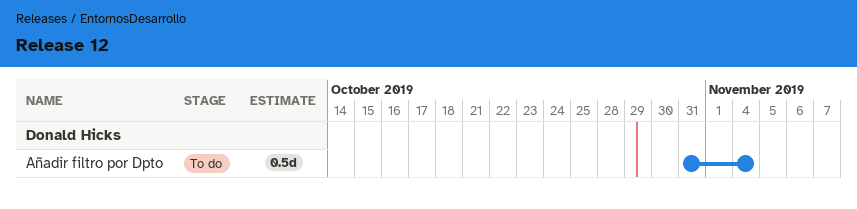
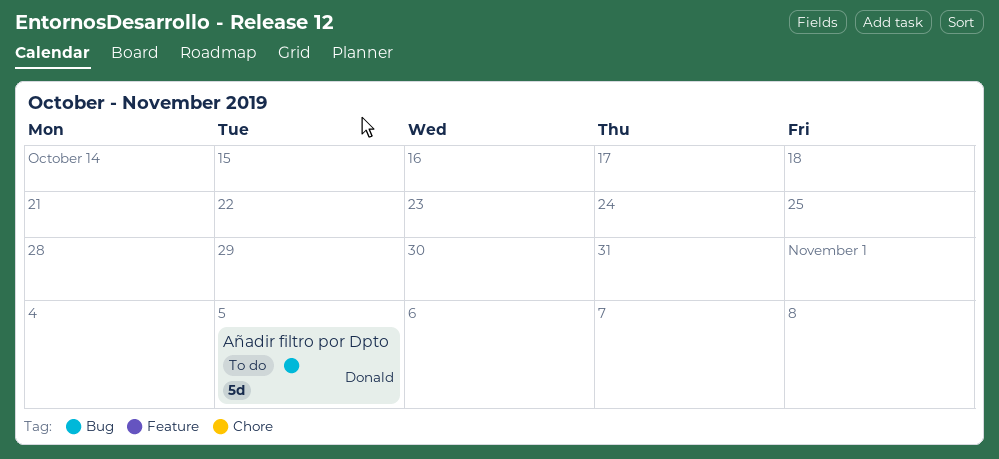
Añadir filtro por Dpto, estimate: 0.5d -> 5d
Añadir filtro por Dpto, due: Nov 4 -> Nov 5

